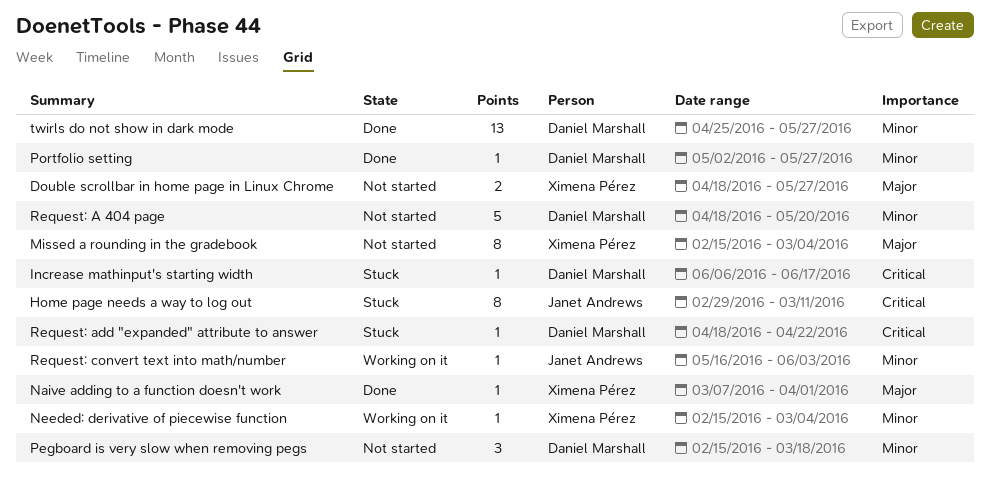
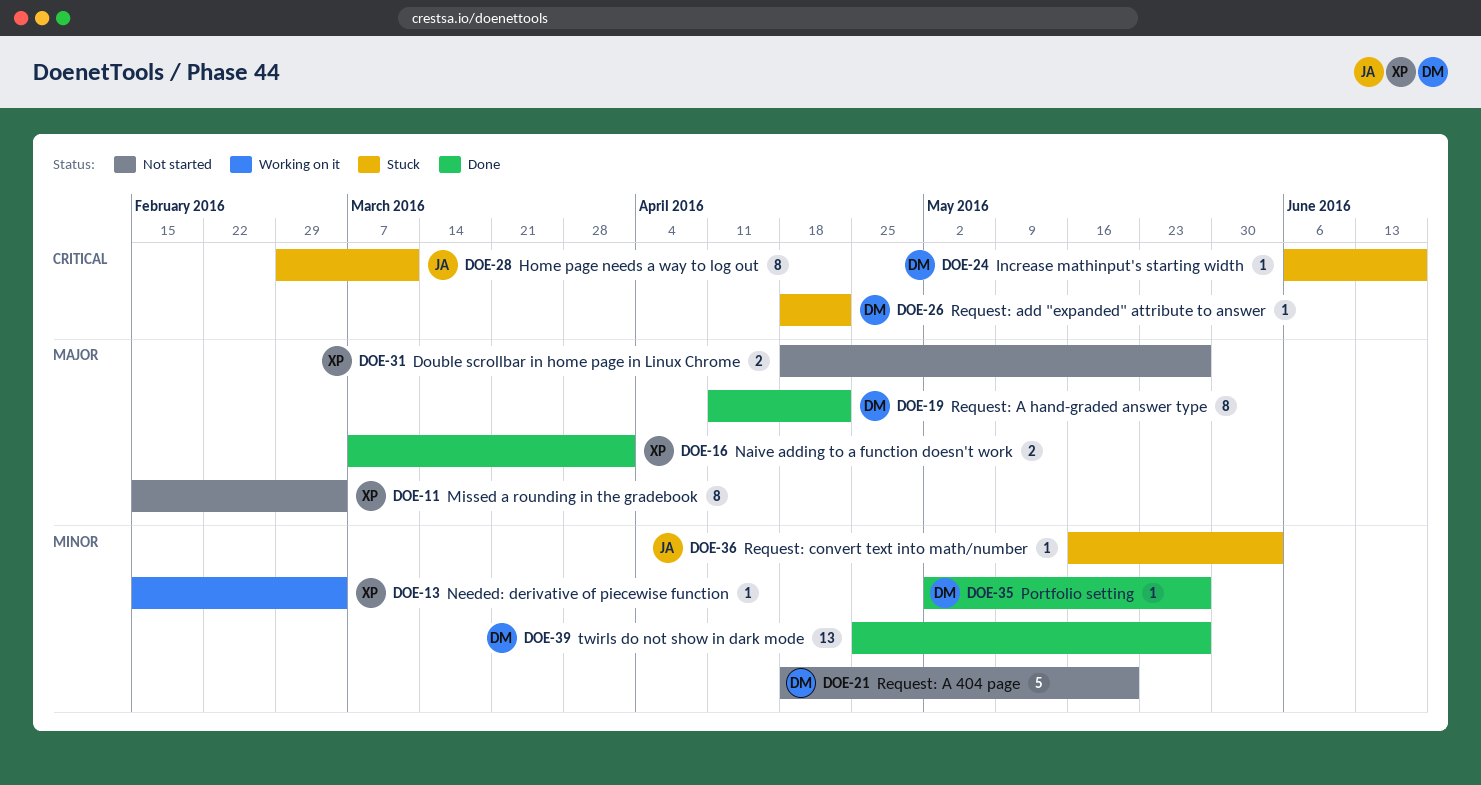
Naive adding to a function doesn't work, estimate: 1 -> 2
Pegboard is very slow when removing pegs: present -> none
Request: A hand-graded answer type: none -> present
Request: convert text into math/number, status: Working on it -> Stuck

